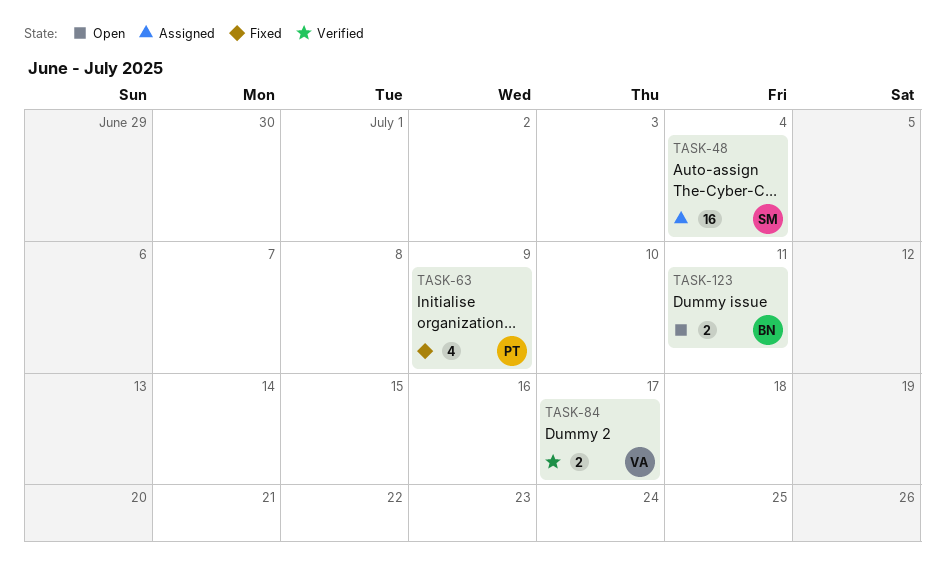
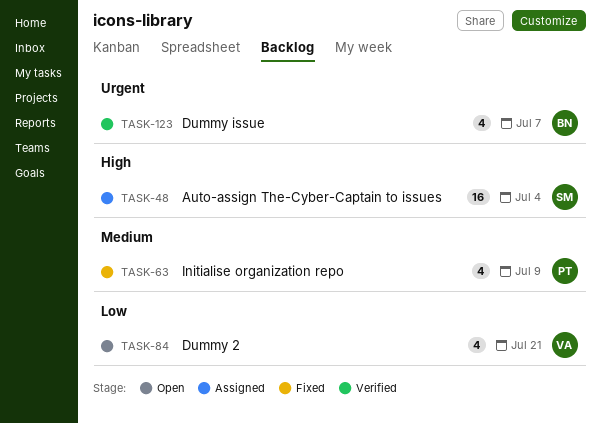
TASK-84, status: Verified -> Open
TASK-84, estimate: 2 -> 4
TASK-84, due: Jul 17 -> Jul 21
TASK-123, status: Open -> Verified
TASK-123, estimate: 2 -> 4
TASK-123, due: Jul 11 -> Jul 7

